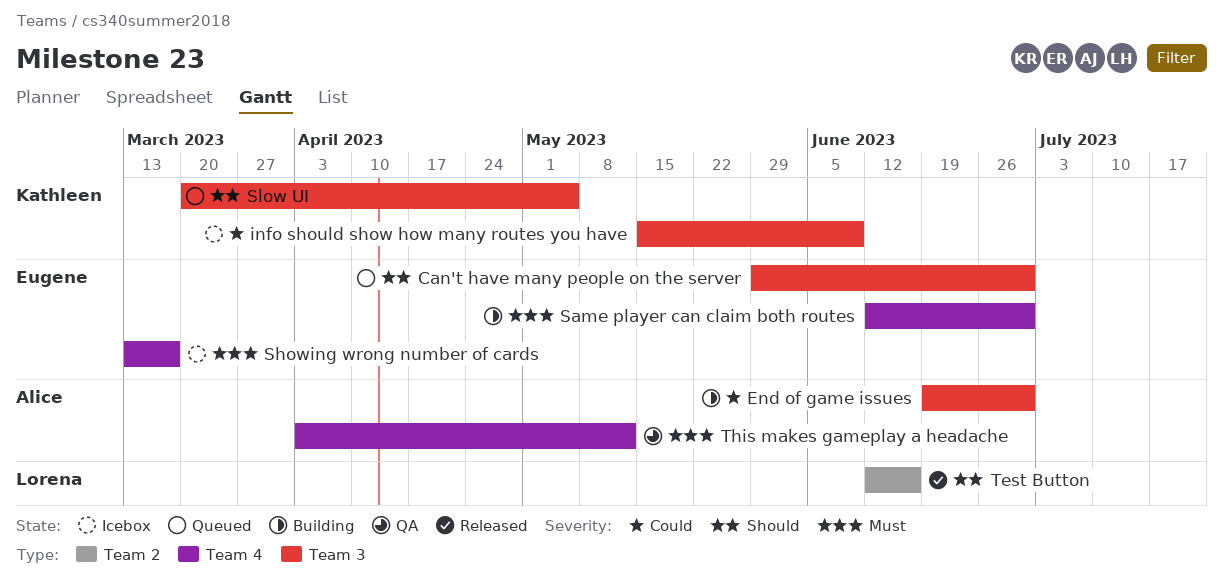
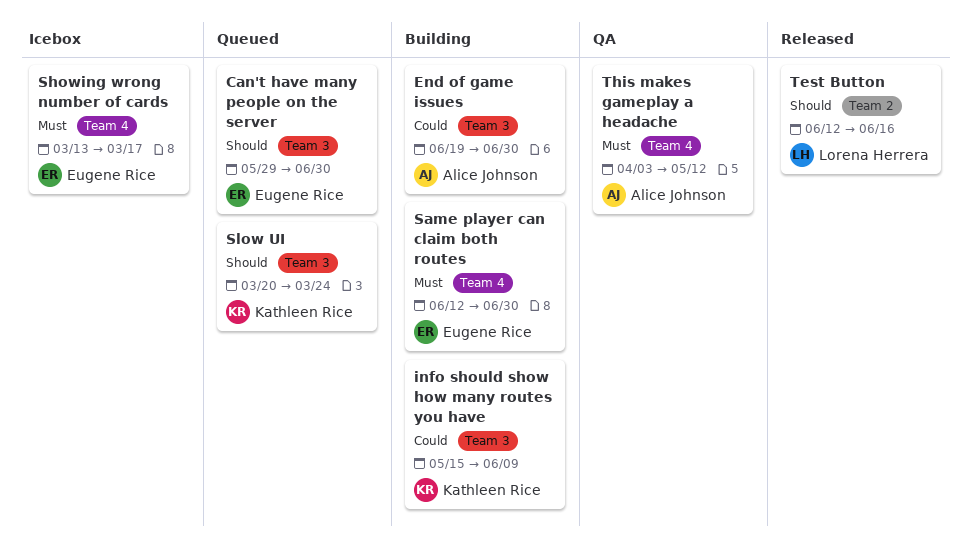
info should show how many routes you have, status: Icebox -> Building
Slow UI, due: May 5 -> Mar 24

